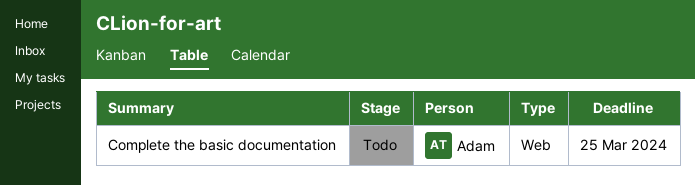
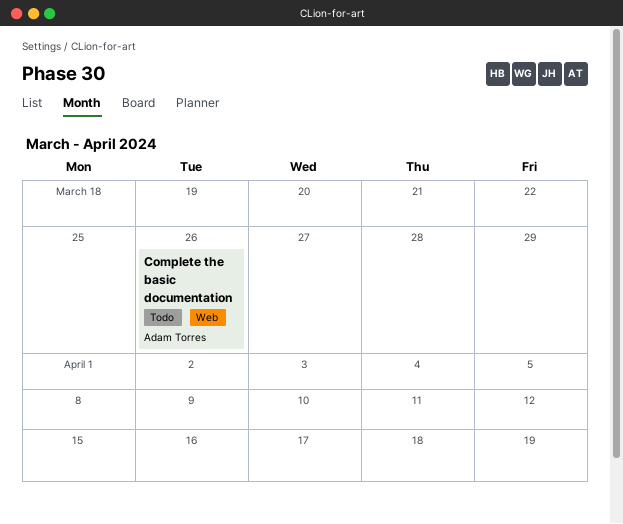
Complete the basic documentation, due: Mar 25 -> Mar 26

